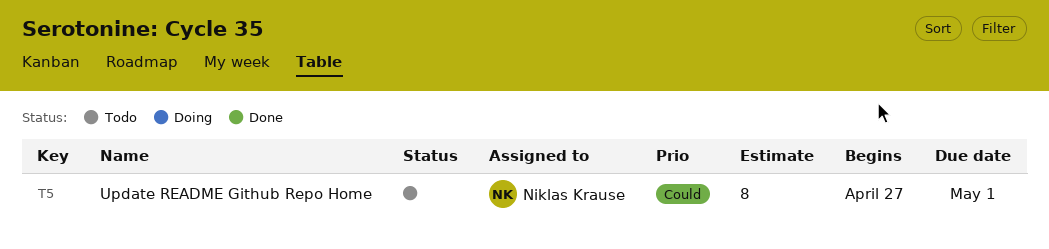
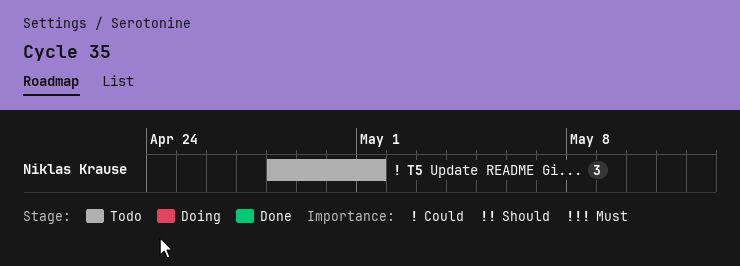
T5, estimate: 8 -> 3
T5, start: Apr 27 -> Apr 28

